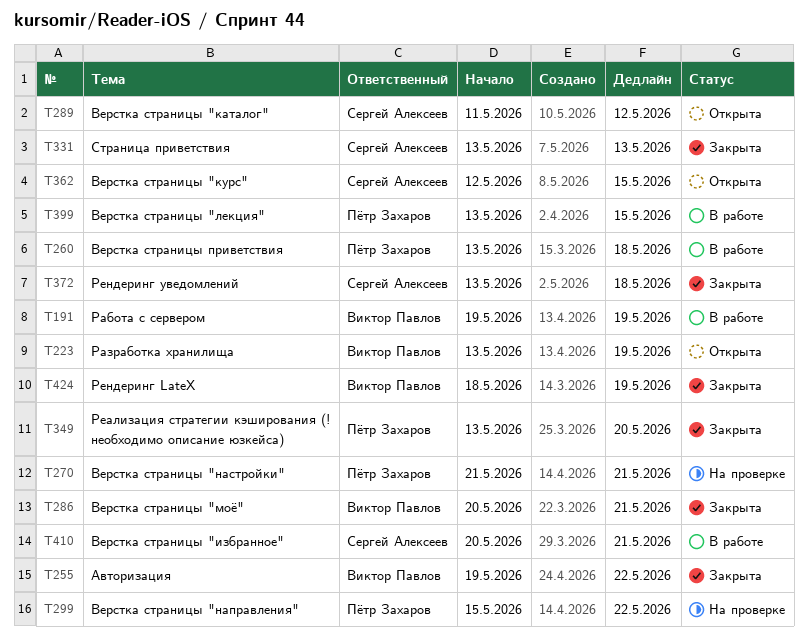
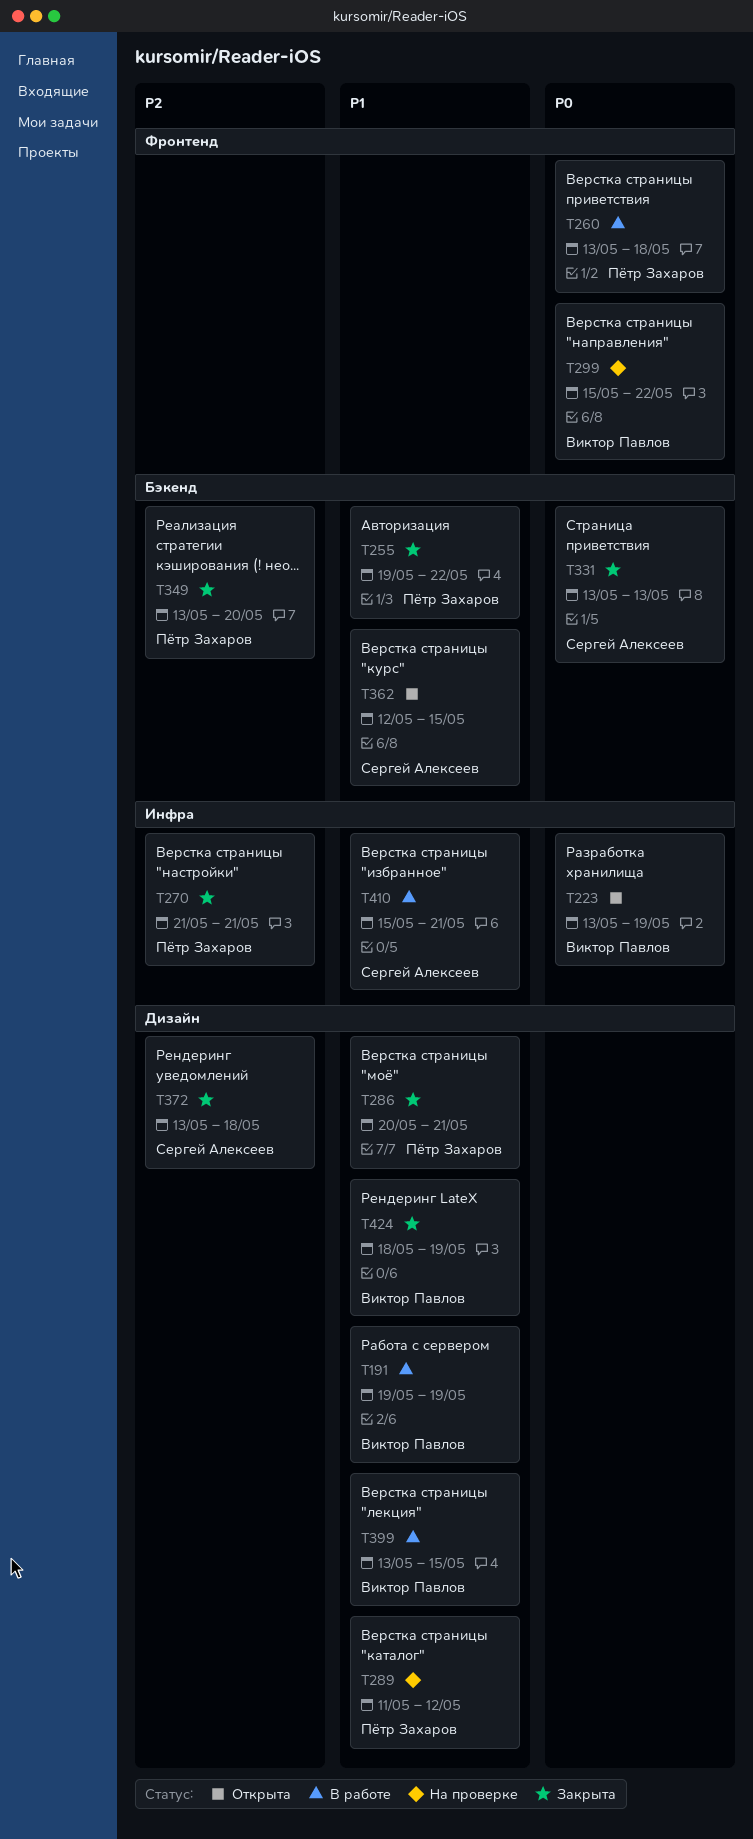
T255, owner: Виктор Павлов -> Пётр Захаров
T270, status: На проверке -> Закрыта
T286, owner: Виктор Павлов -> Пётр Захаров
T289, status: Открыта -> На проверке
T289, owner: Сергей Алексеев -> Пётр Захаров
T299, owner: Пётр Захаров -> Виктор Павлов
T399, owner: Пётр Захаров -> Виктор Павлов
T410, start: May 20 -> May 15

